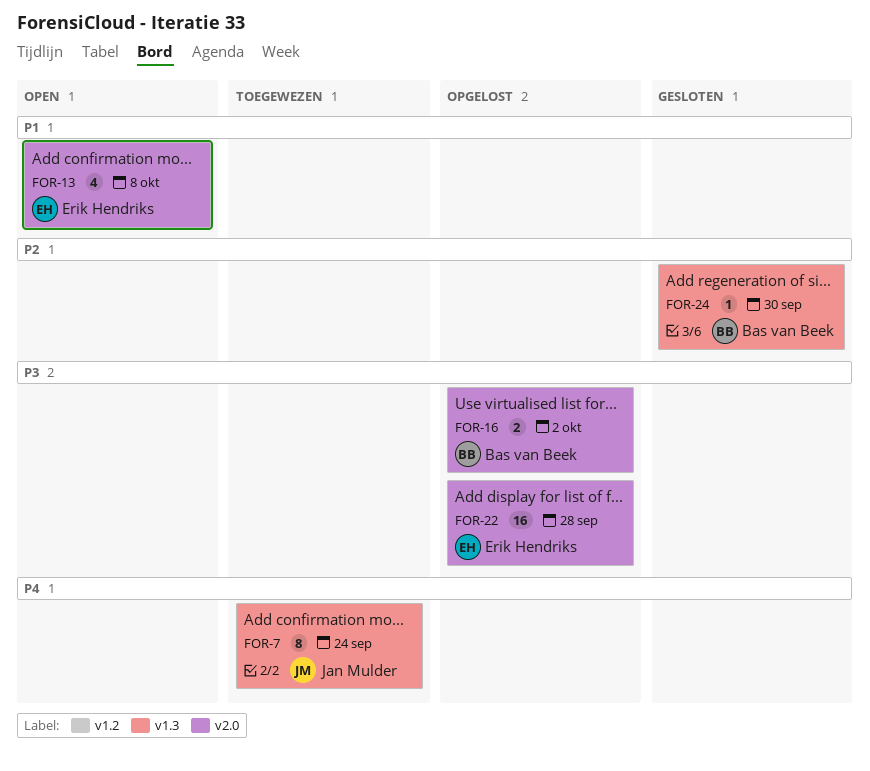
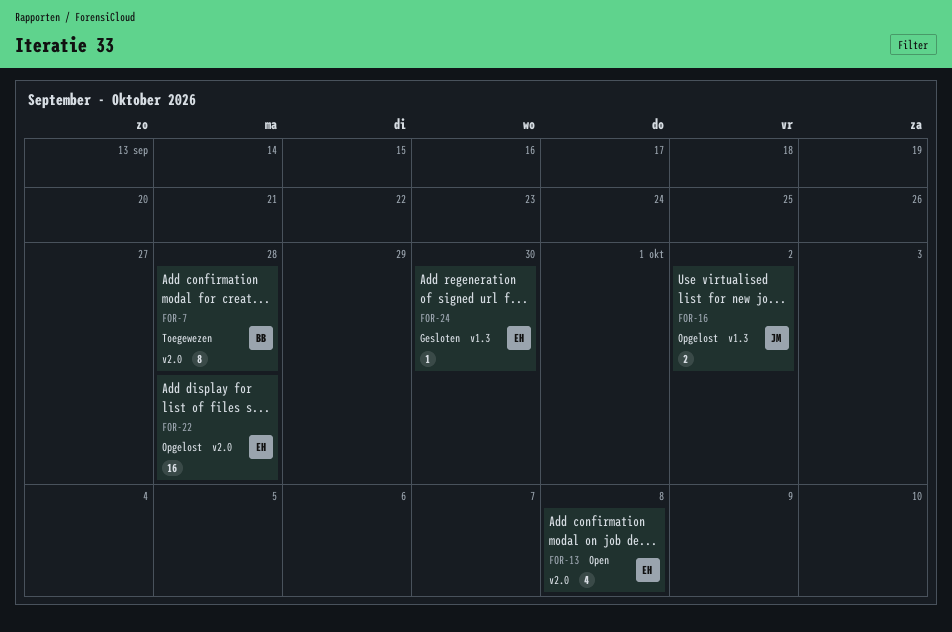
FOR-7, owner: Jan Mulder -> Bas van Beek
FOR-7, label: v1.3 -> v2.0
FOR-7, due: Sep 24 -> Sep 28
FOR-16, owner: Bas van Beek -> Jan Mulder
FOR-16, label: v2.0 -> v1.3
FOR-24, owner: Bas van Beek -> Erik Hendriks

